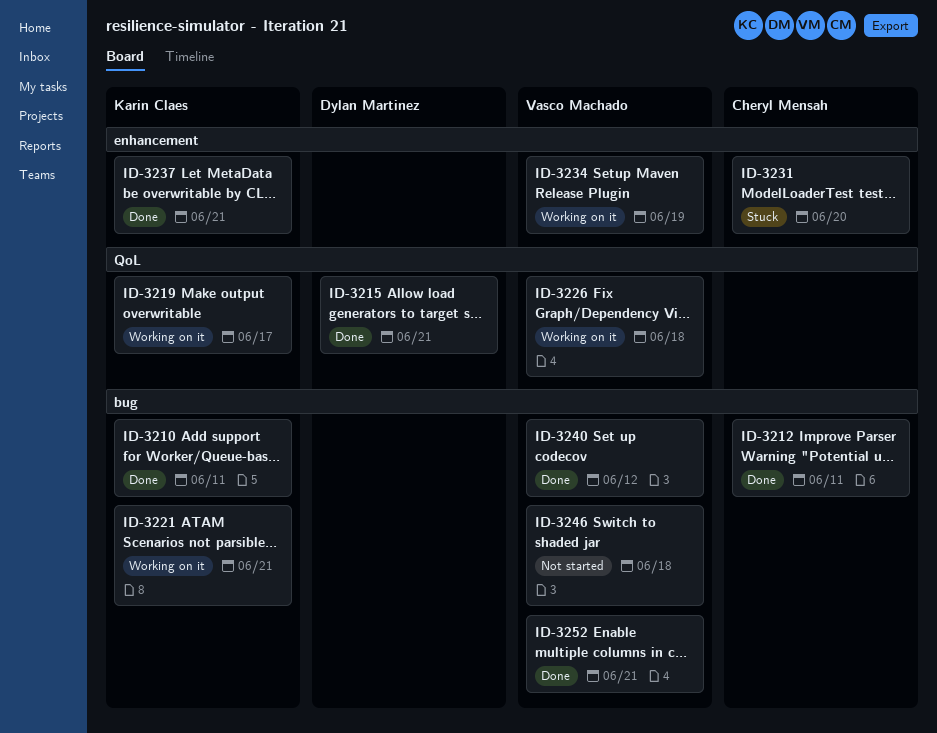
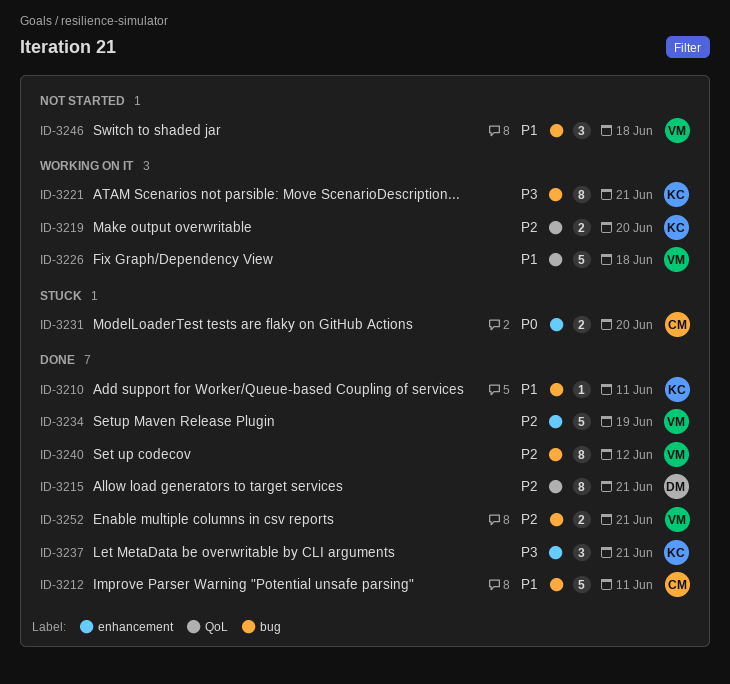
ID-3219, due: Jun 17 -> Jun 20
ID-3234, status: Working on it -> Done

